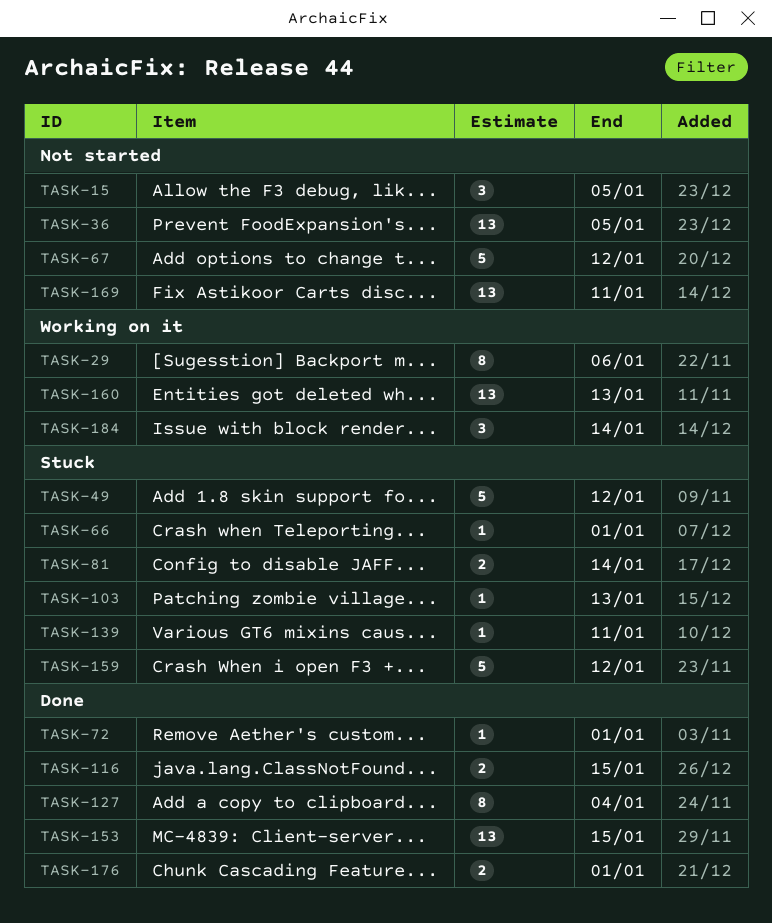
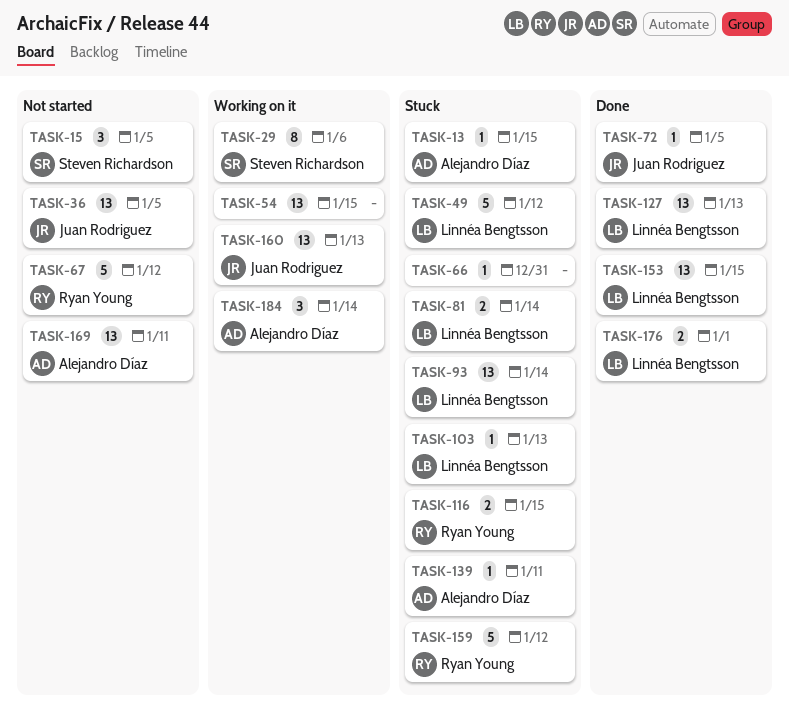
TASK-13: none -> present
TASK-54: none -> present
TASK-66, due: Jan 1 -> Dec 31
TASK-72, due: Jan 1 -> Jan 5
TASK-93: none -> present
TASK-116, status: Done -> Stuck
TASK-127, estimate: 8 -> 13
TASK-127, due: Jan 4 -> Jan 13

